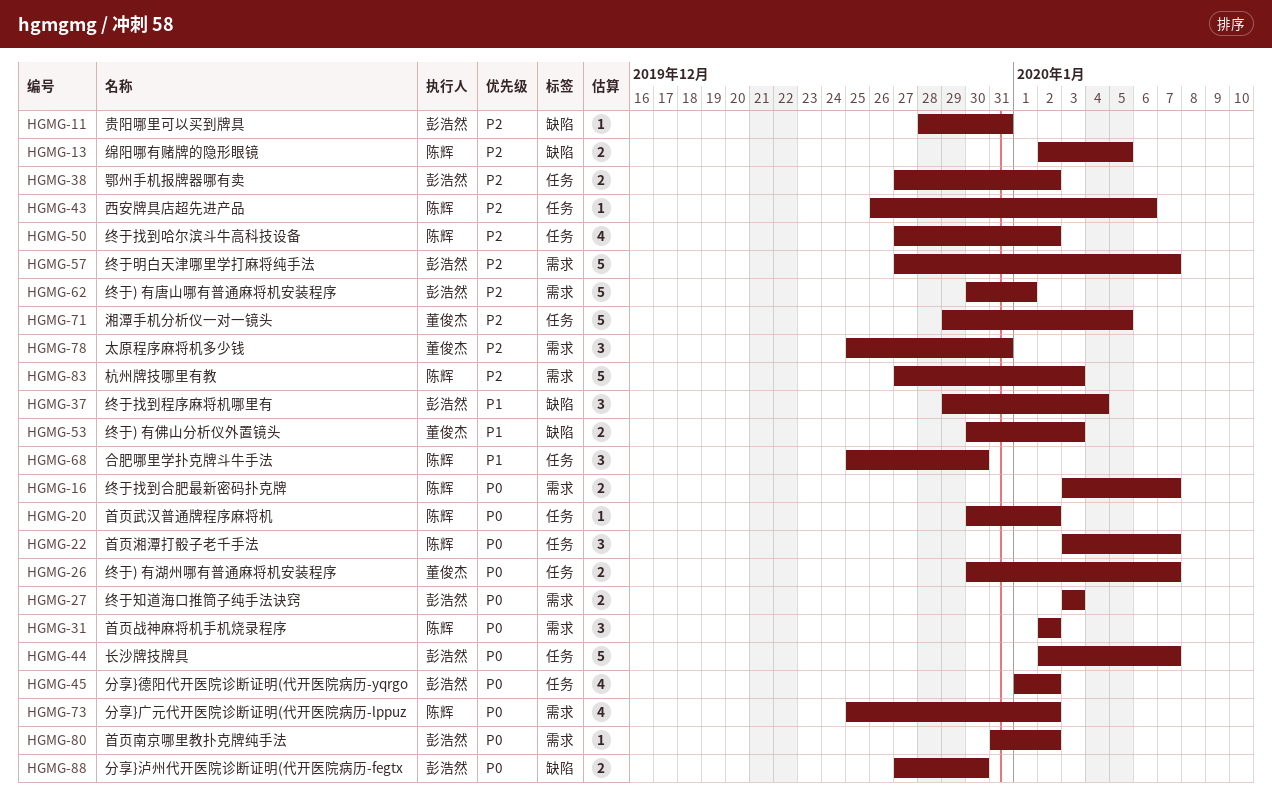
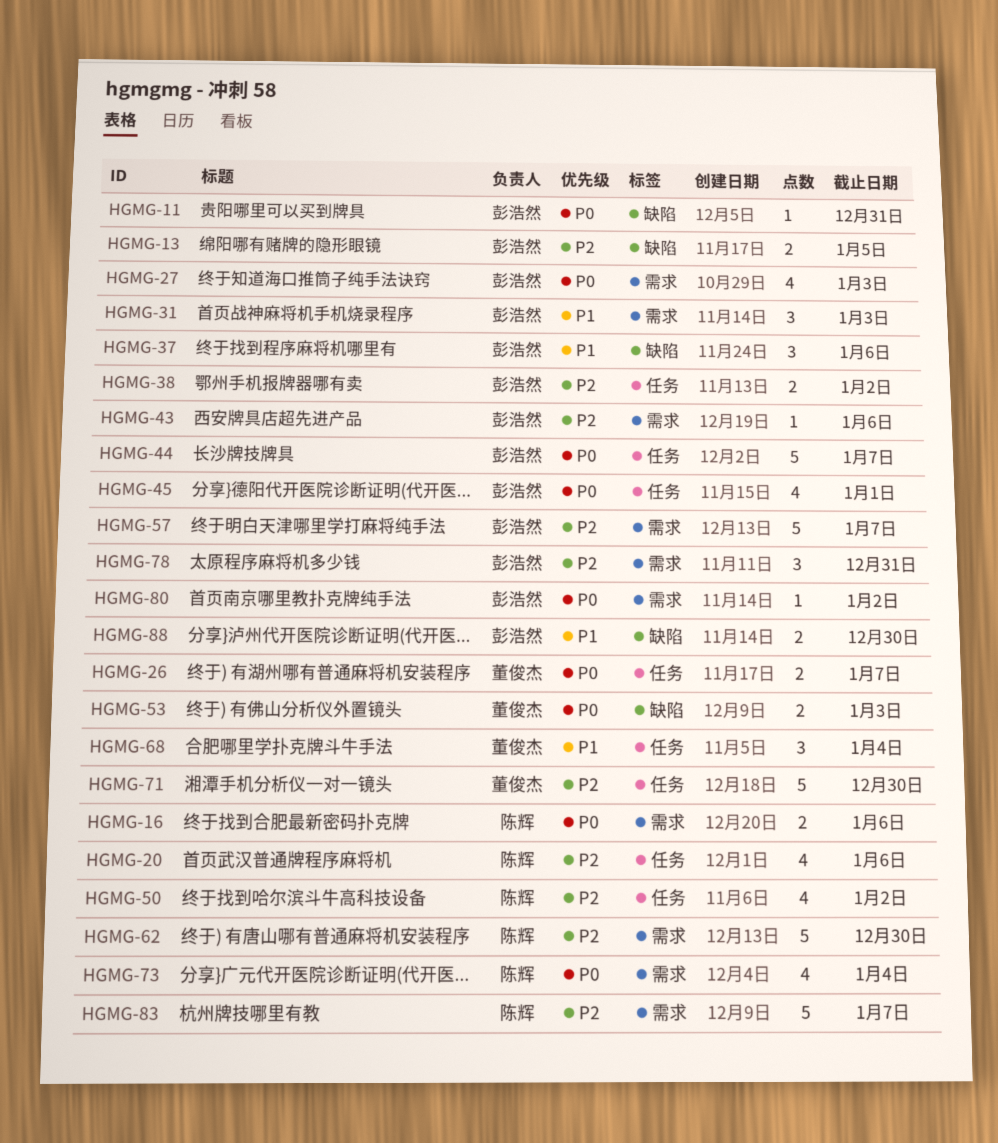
HGMG-11, priority: P2 -> P0
HGMG-13, owner: 陈辉 -> 彭浩然
HGMG-16, due: Jan 7 -> Jan 6
HGMG-20, priority: P0 -> P2
HGMG-20, estimate: 1 -> 4
HGMG-20, due: Jan 2 -> Jan 6
HGMG-22: present -> none
HGMG-27, estimate: 2 -> 4
HGMG-31, owner: 陈辉 -> 彭浩然
HGMG-31, priority: P0 -> P1
HGMG-31, due: Jan 2 -> Jan 3
HGMG-37, due: Jan 4 -> Jan 6
HGMG-43, owner: 陈辉 -> 彭浩然
HGMG-43, label: 任务 -> 需求
HGMG-45, due: Jan 2 -> Jan 1
HGMG-53, priority: P1 -> P0
HGMG-62, owner: 彭浩然 -> 陈辉
HGMG-62, due: Jan 1 -> Dec 30
HGMG-68, owner: 陈辉 -> 董俊杰
HGMG-68, due: Dec 30 -> Jan 4
HGMG-71, due: Jan 5 -> Dec 30
HGMG-73, due: Jan 2 -> Jan 4
HGMG-78, owner: 董俊杰 -> 彭浩然
HGMG-83, due: Jan 3 -> Jan 7
HGMG-88, priority: P0 -> P1

